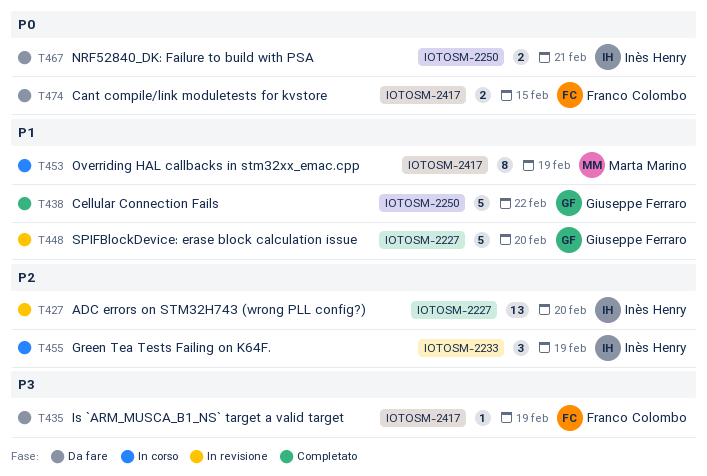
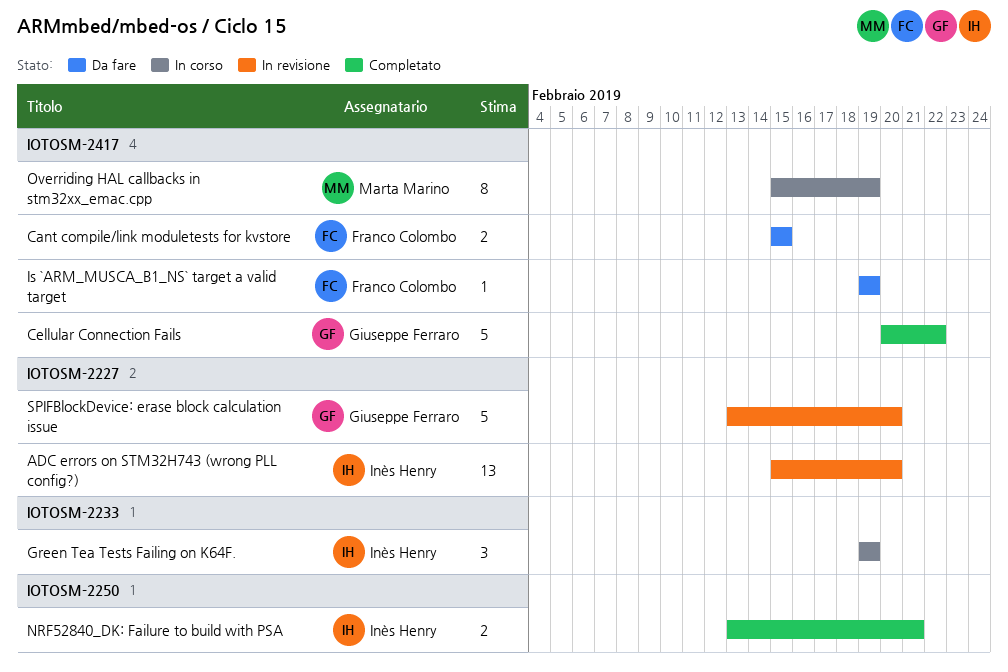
Cellular Connection Fails, label: IOTOSM-2250 -> IOTOSM-2417
NRF52840_DK: Failure to build with PSA, status: Da fare -> Completato

